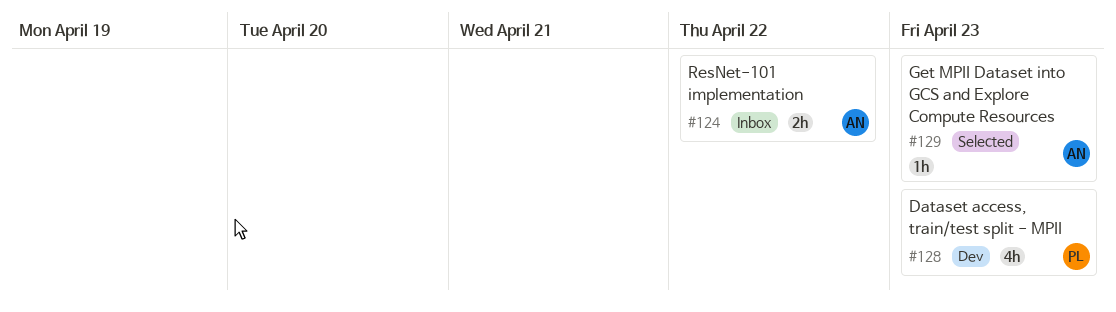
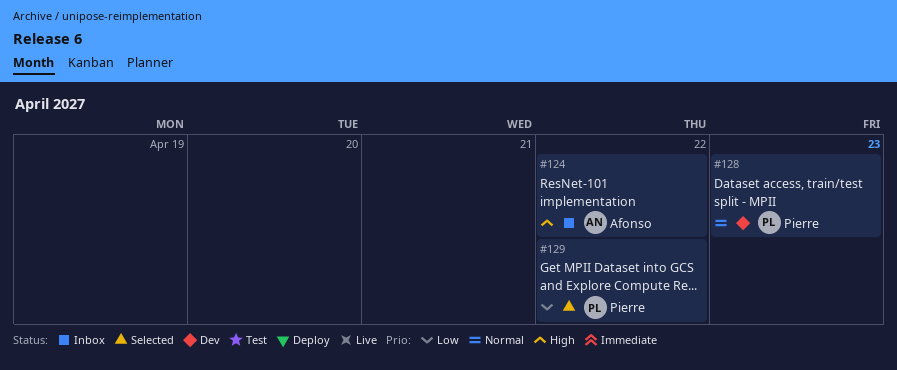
#129, owner: Afonso -> Pierre
#129, due: Apr 23 -> Apr 22

